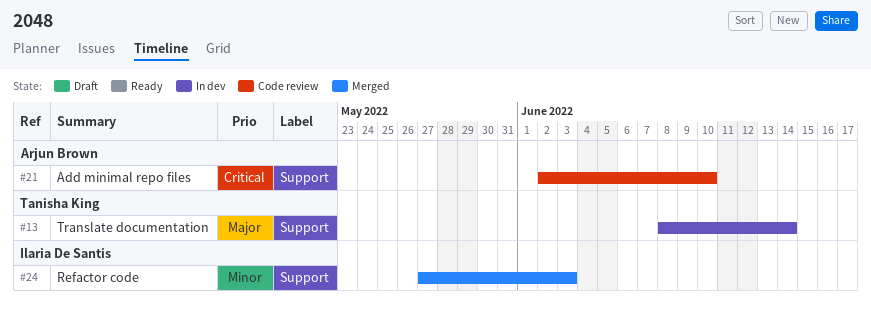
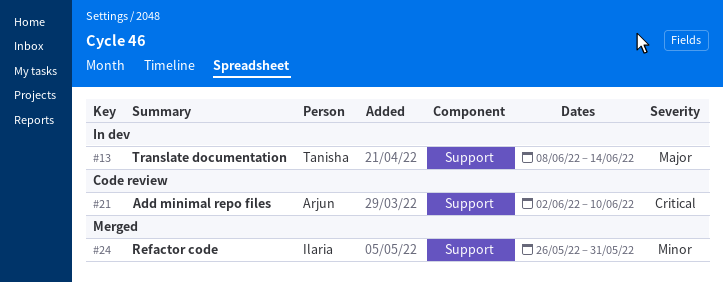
#24, start: May 27 -> May 26
#24, due: Jun 3 -> May 31

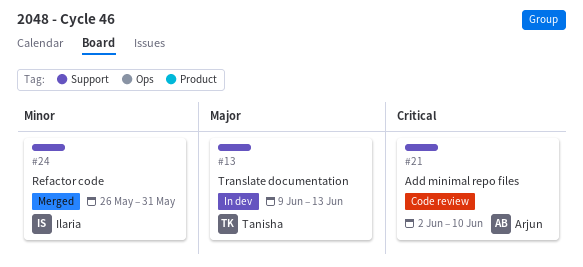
#13, start: Jun 8 -> Jun 9
#13, due: Jun 14 -> Jun 13

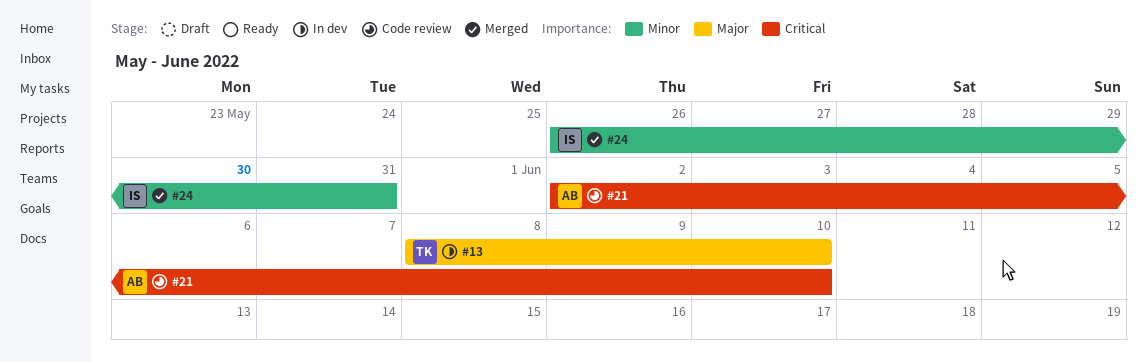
#13, start: Jun 9 -> Jun 8
#13, due: Jun 13 -> Jun 10

